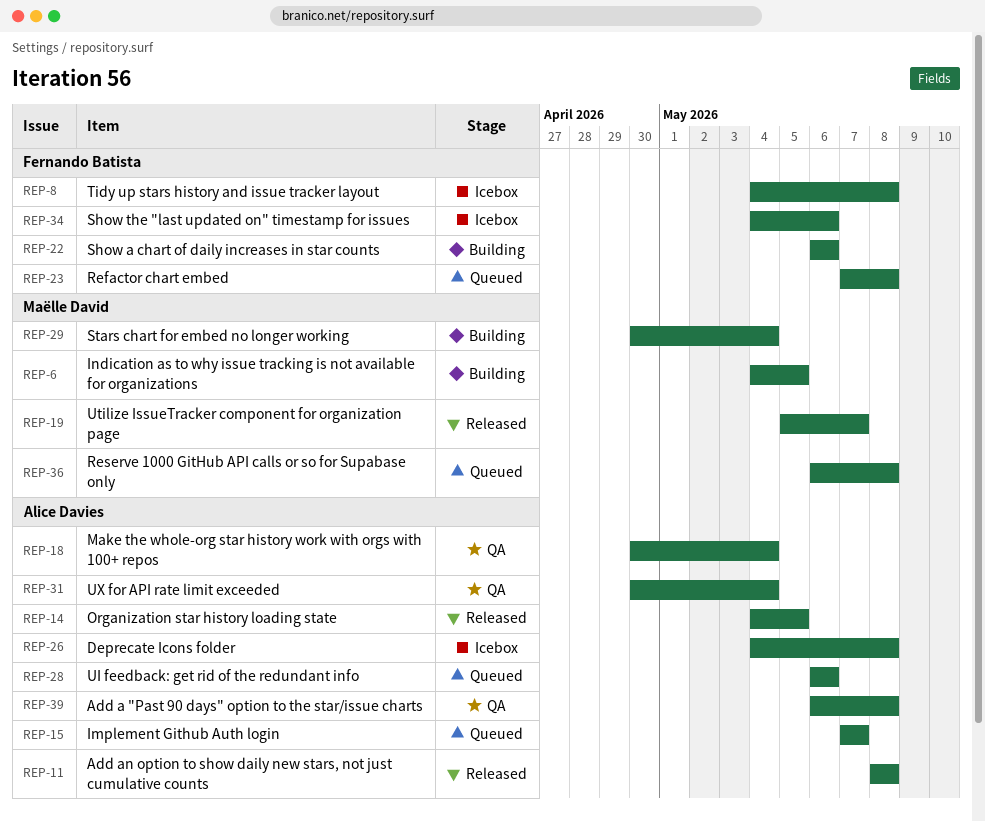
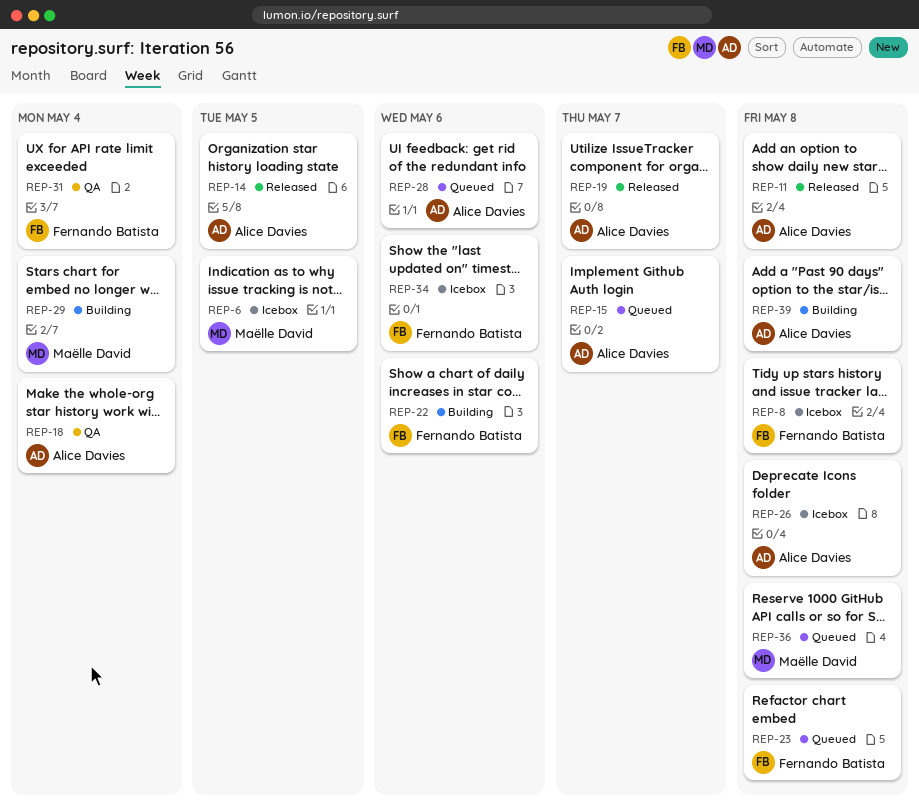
REP-6, status: Building -> Icebox
REP-19, owner: Maëlle David -> Alice Davies
REP-31, owner: Alice Davies -> Fernando Batista
REP-39, status: QA -> Building

